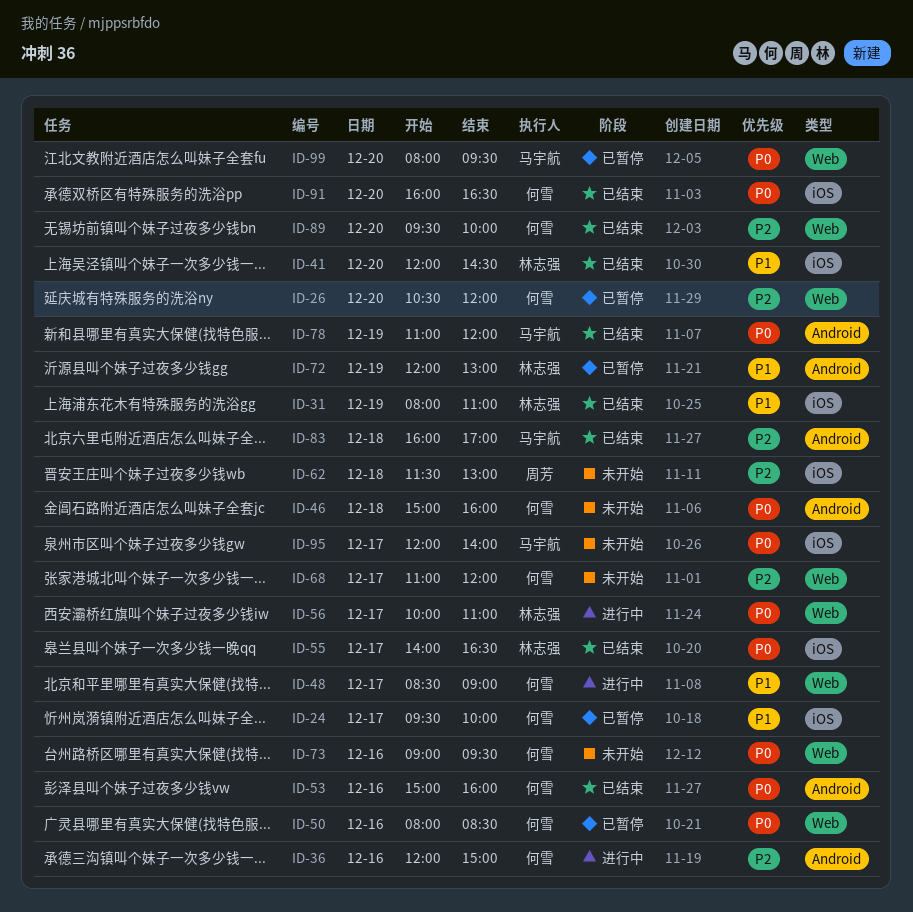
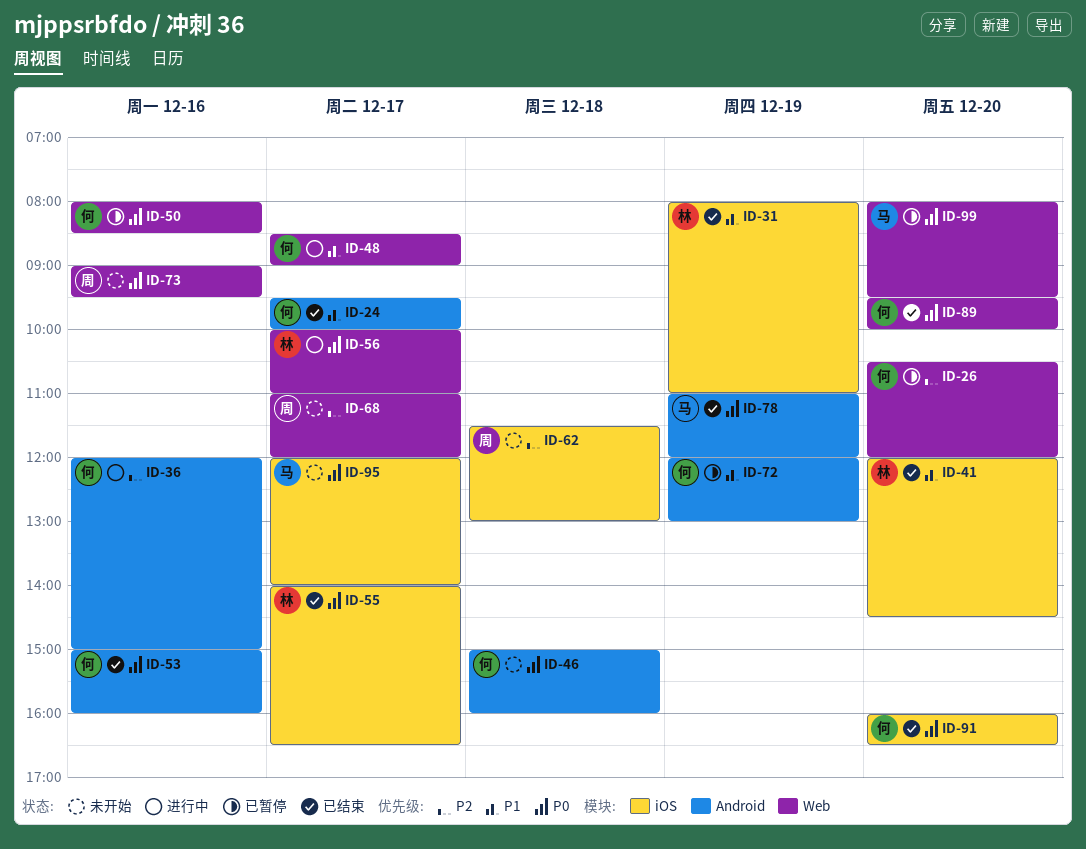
ID-24, status: 已暂停 -> 已结束
ID-24, label: iOS -> Android
ID-68, owner: 何雪 -> 周芳
ID-72, owner: 林志强 -> 何雪
ID-73, owner: 何雪 -> 周芳
ID-83: present -> none
ID-89, priority: P2 -> P0

